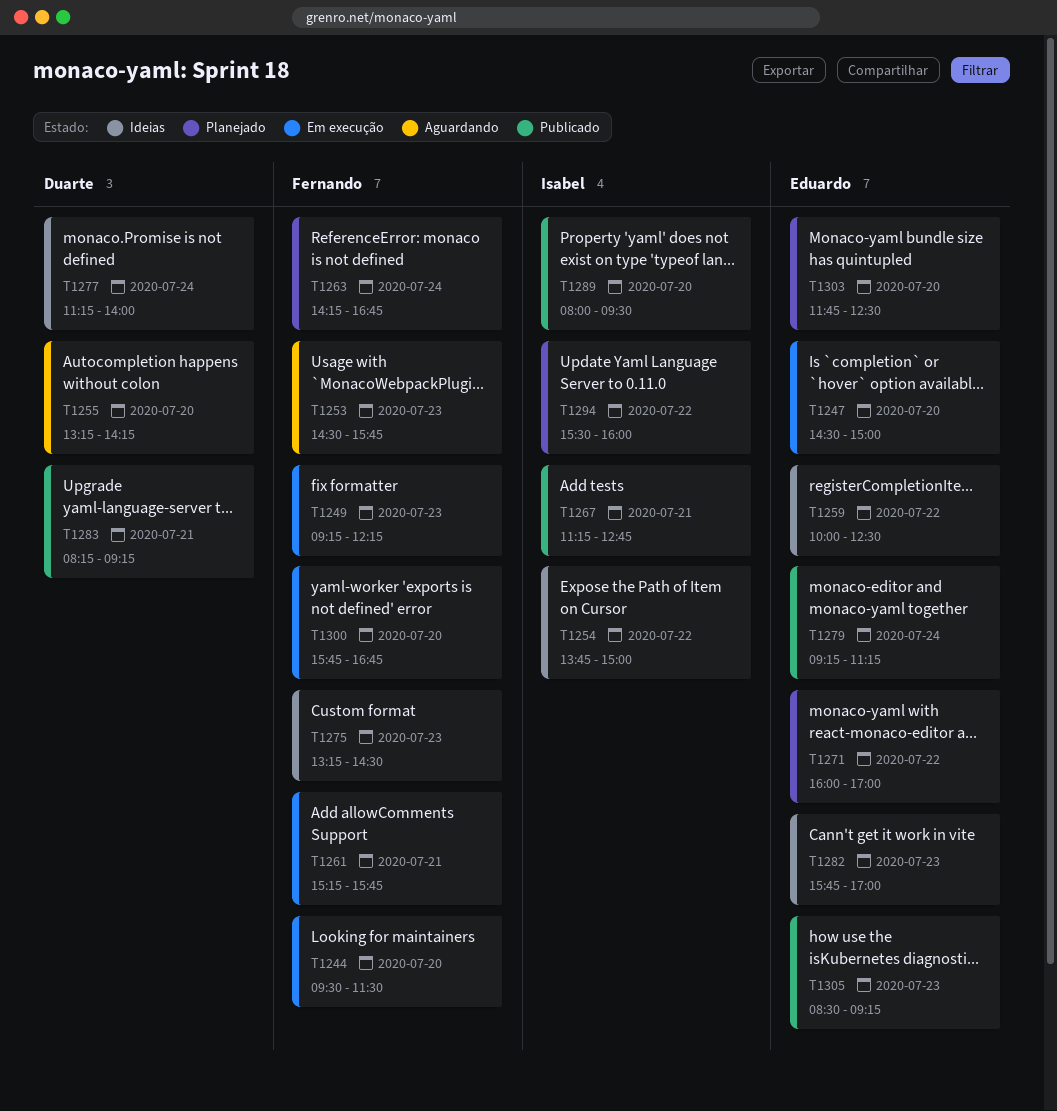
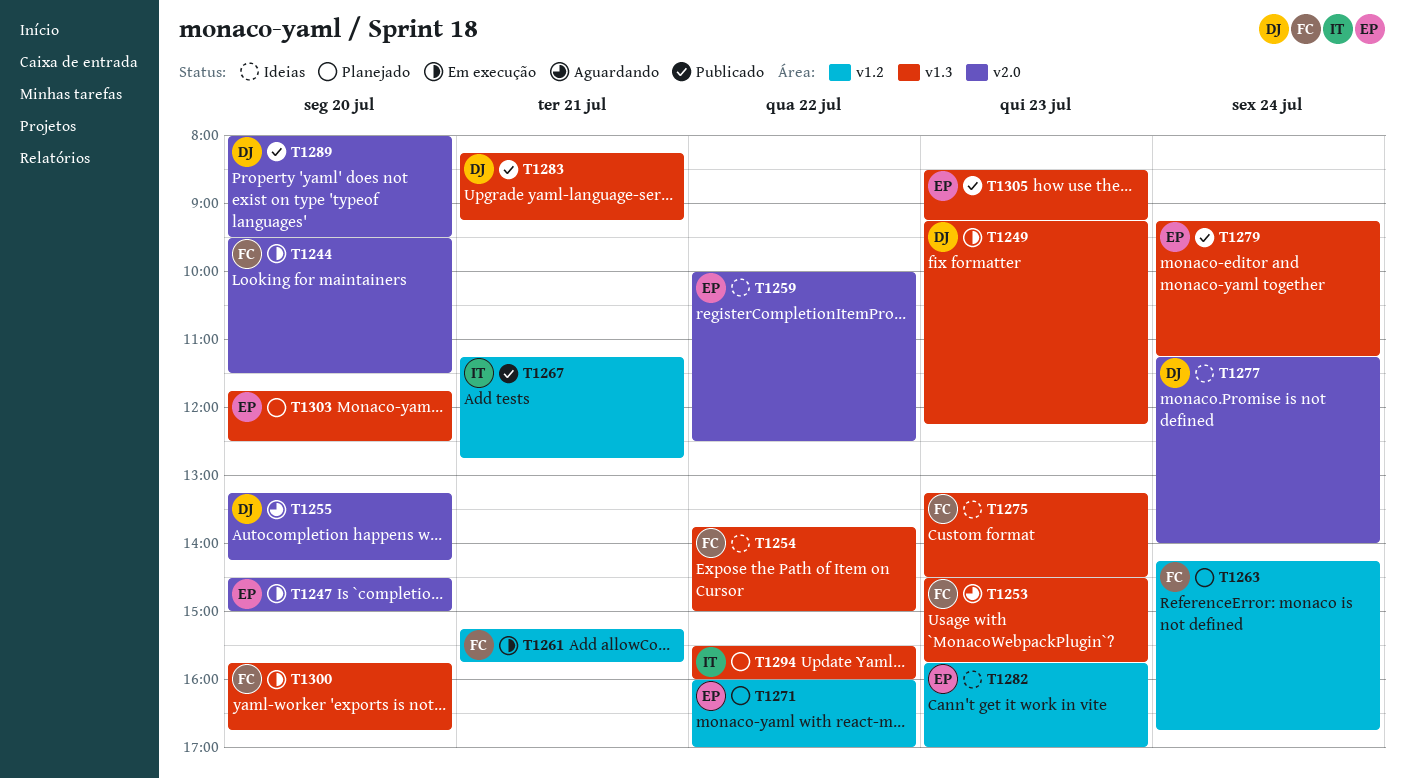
T1249, owner: Fernando -> Duarte
T1254, owner: Isabel -> Fernando
T1289, owner: Isabel -> Duarte

